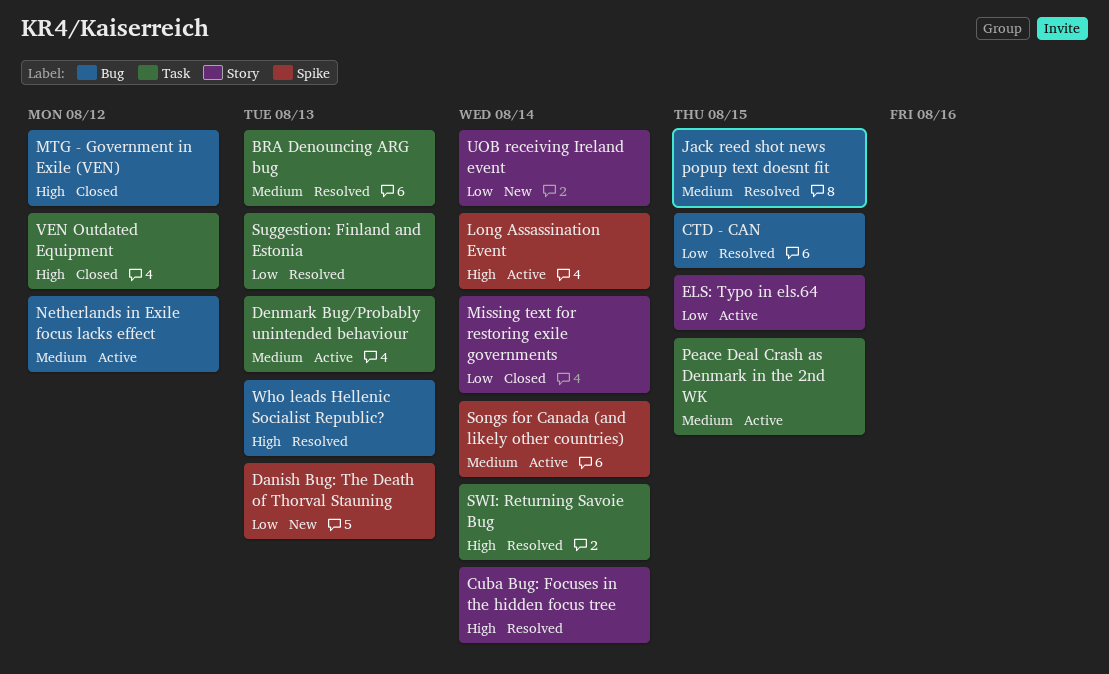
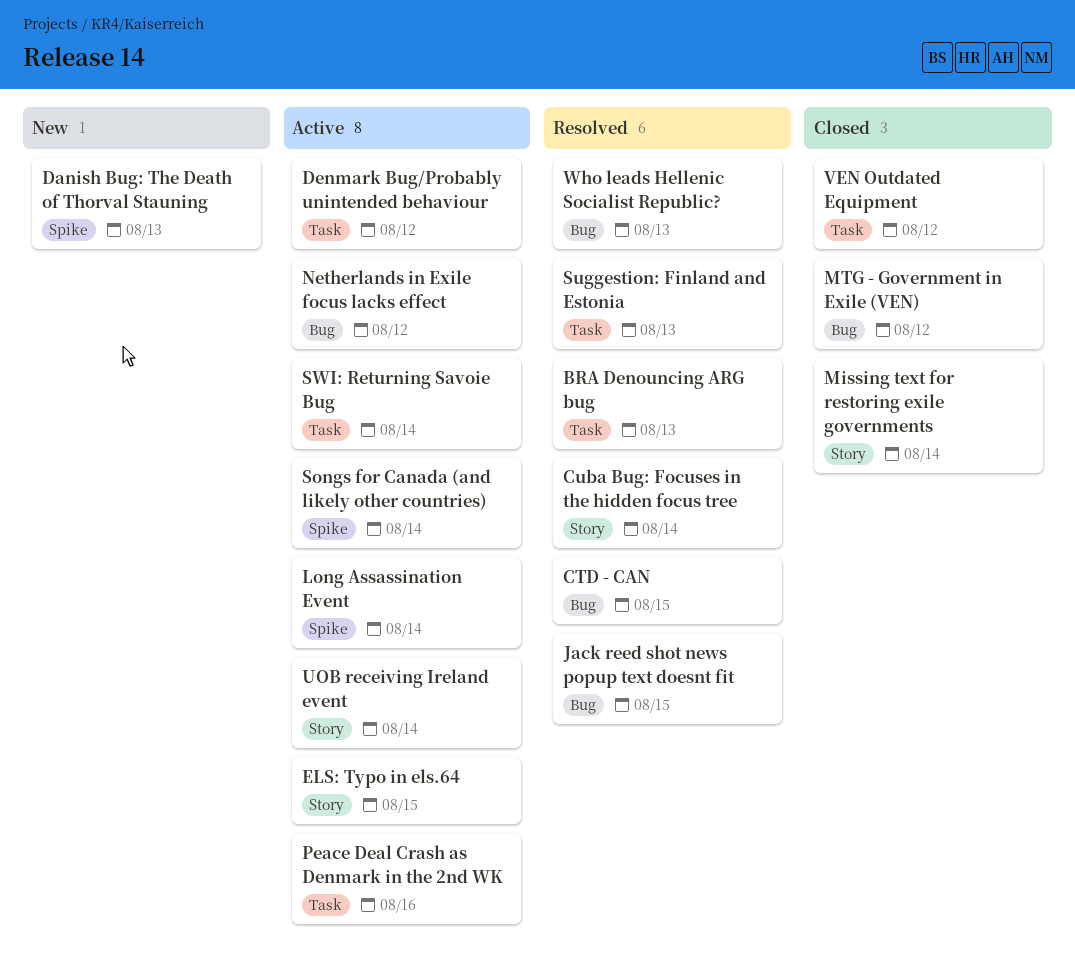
Denmark Bug/Probably unintended behaviour, due: Aug 13 -> Aug 12
Peace Deal Crash as Denmark in the 2nd WK, due: Aug 15 -> Aug 16
SWI: Returning Savoie Bug, status: Resolved -> Active
UOB receiving Ireland event, status: New -> Active

